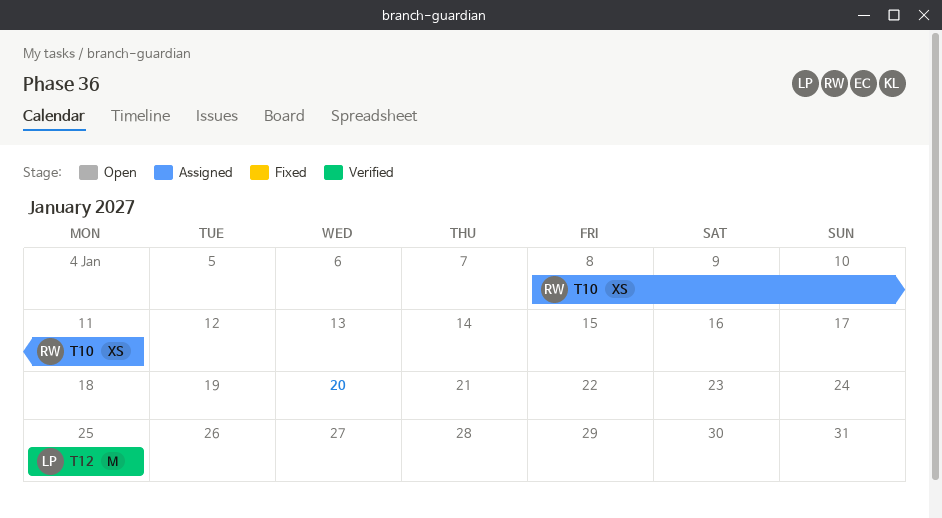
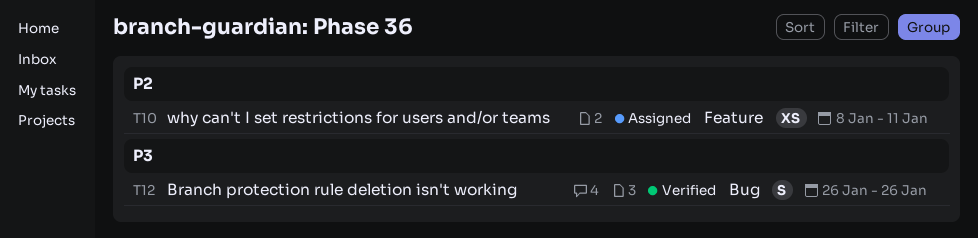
T12, estimate: M -> S
T12, start: Jan 25 -> Jan 26
T12, due: Jan 25 -> Jan 26

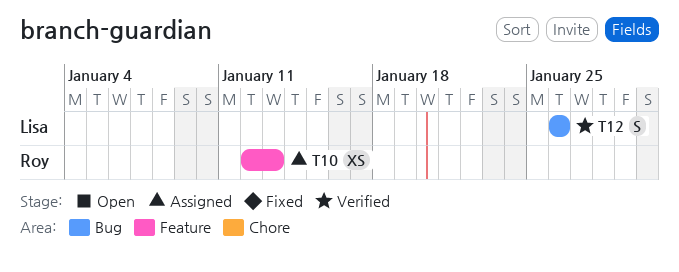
T10, start: Jan 8 -> Jan 12
T10, due: Jan 11 -> Jan 13

